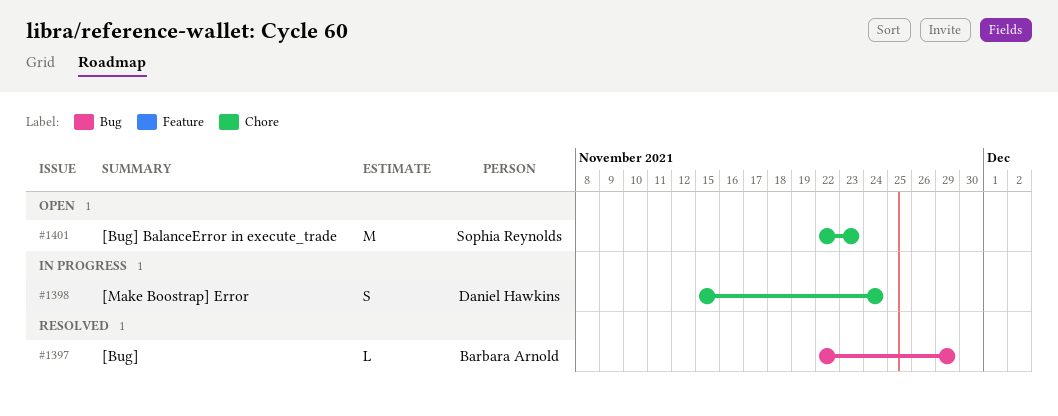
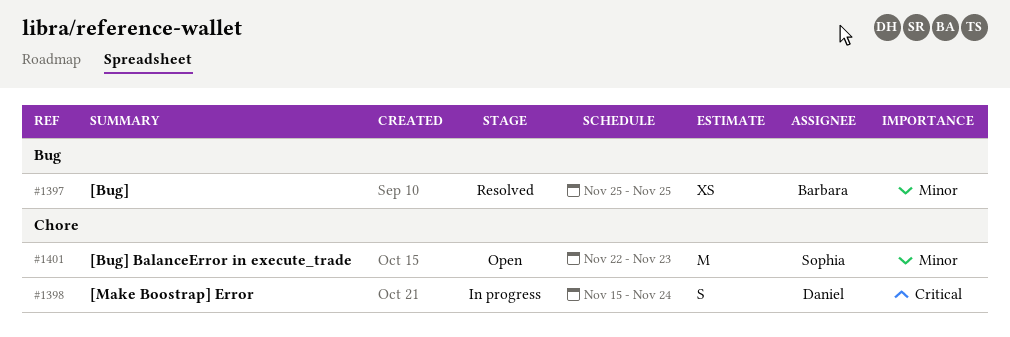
#1397, estimate: L -> XS
#1397, start: Nov 22 -> Nov 25
#1397, due: Nov 29 -> Nov 25

